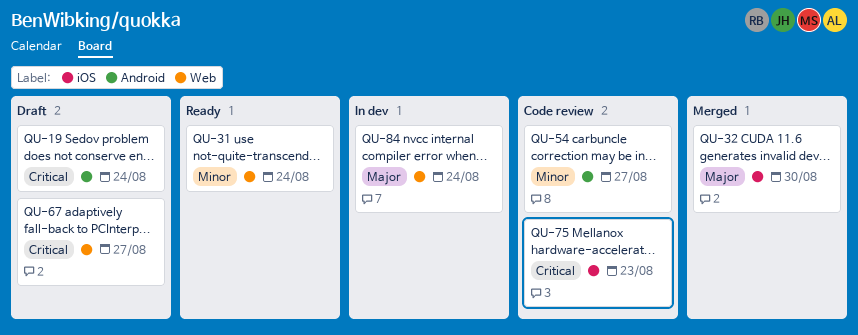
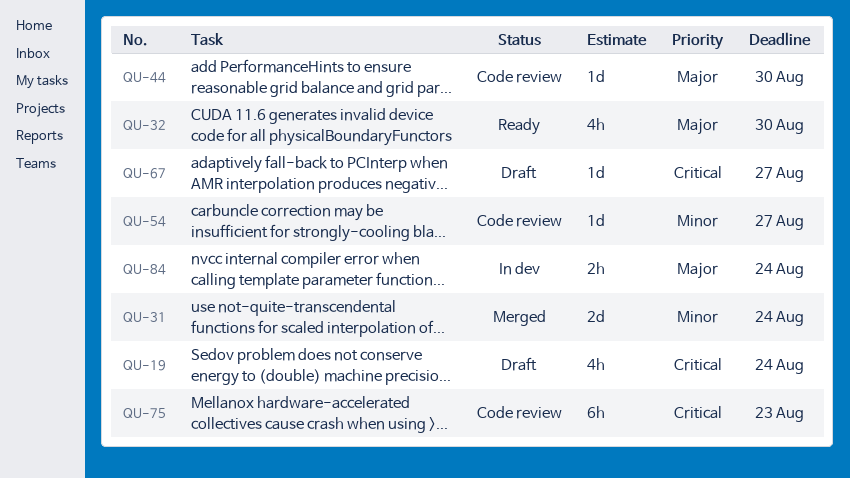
QU-31, status: Ready -> Merged
QU-32, status: Merged -> Ready
QU-44: none -> present

